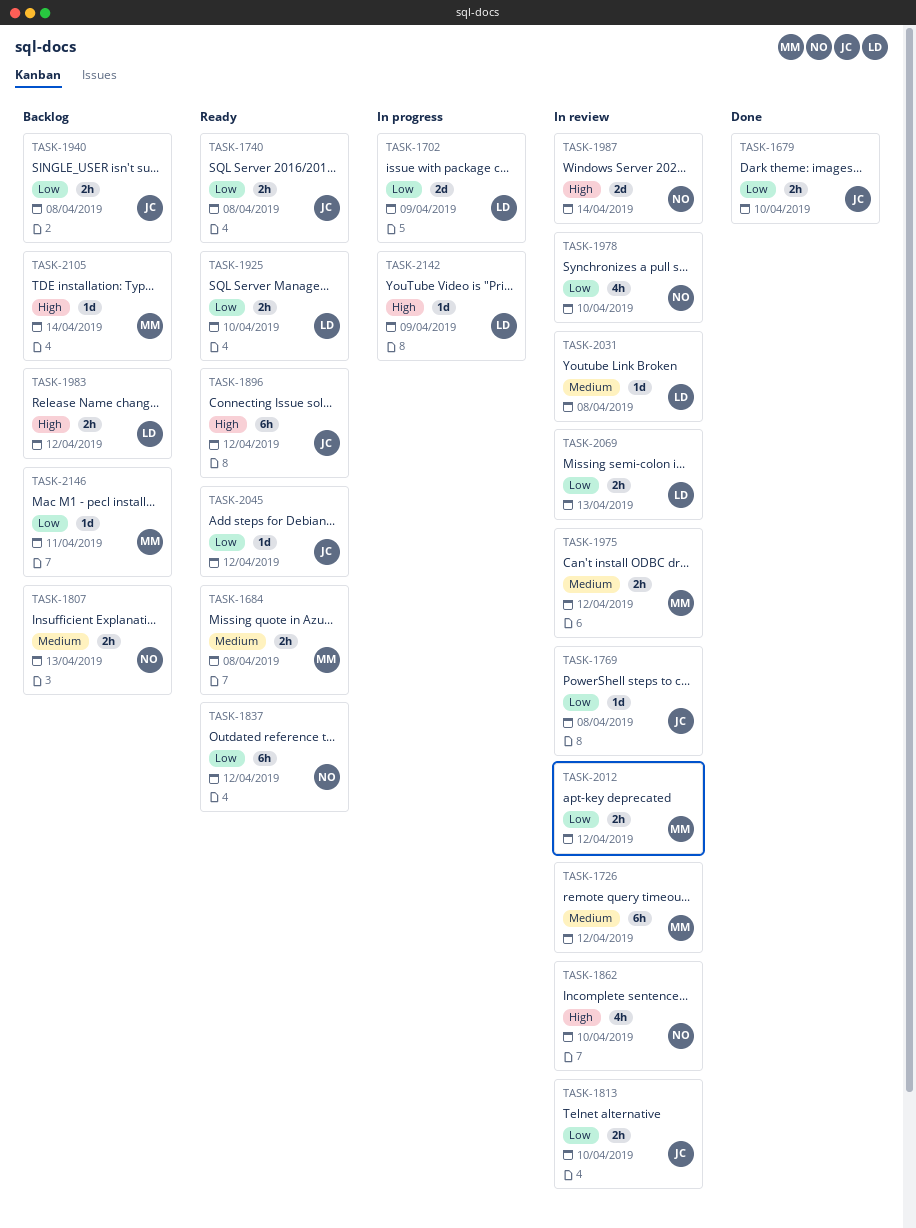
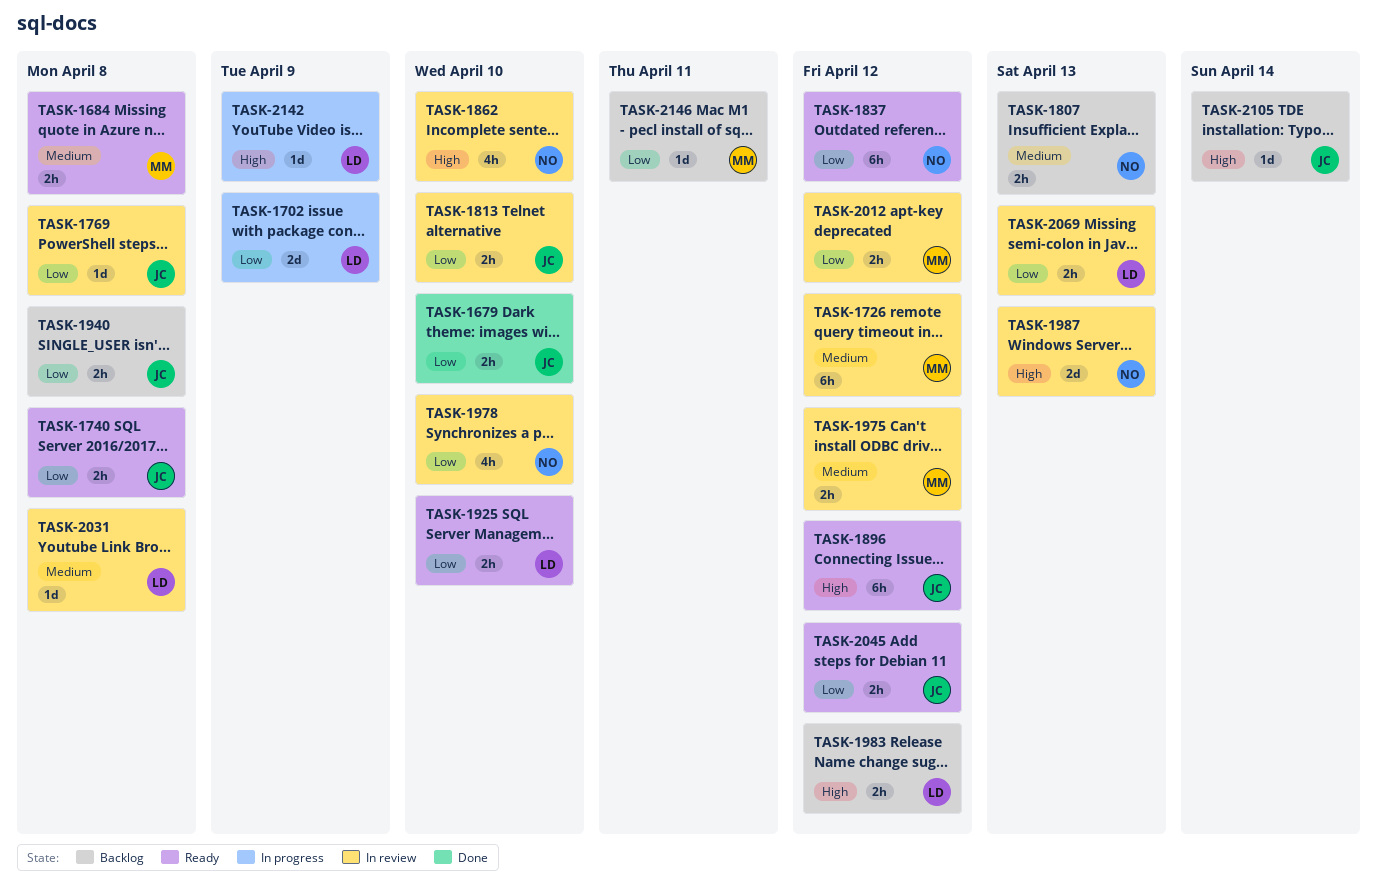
TASK-1987, due: Apr 14 -> Apr 13
TASK-2045, estimate: 1d -> 2h
TASK-2105, owner: MM -> JC

